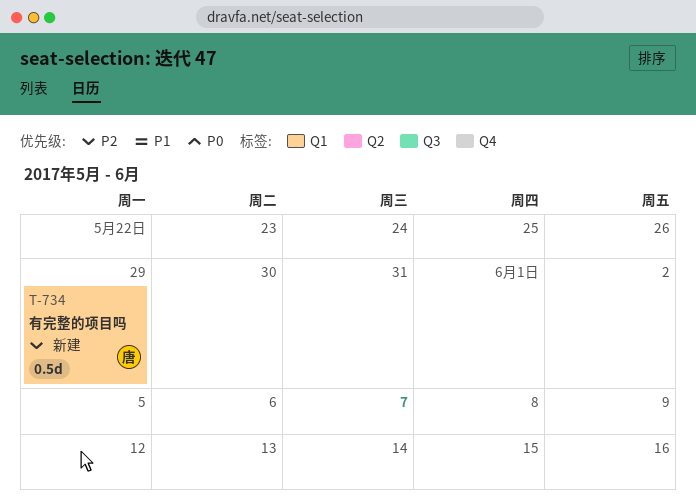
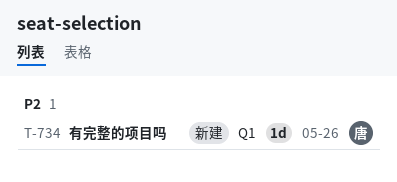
T-734, estimate: 0.5d -> 1d
T-734, due: May 29 -> May 26

